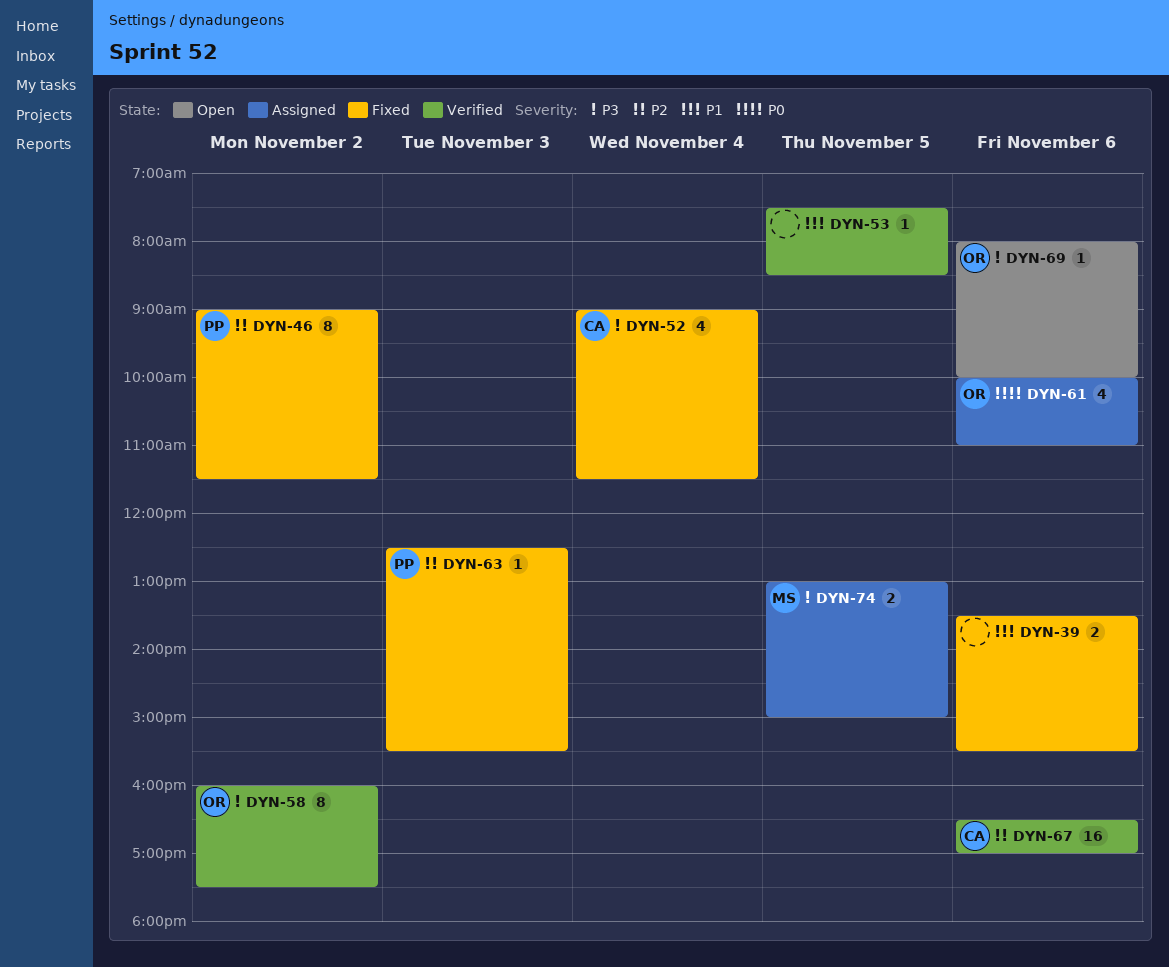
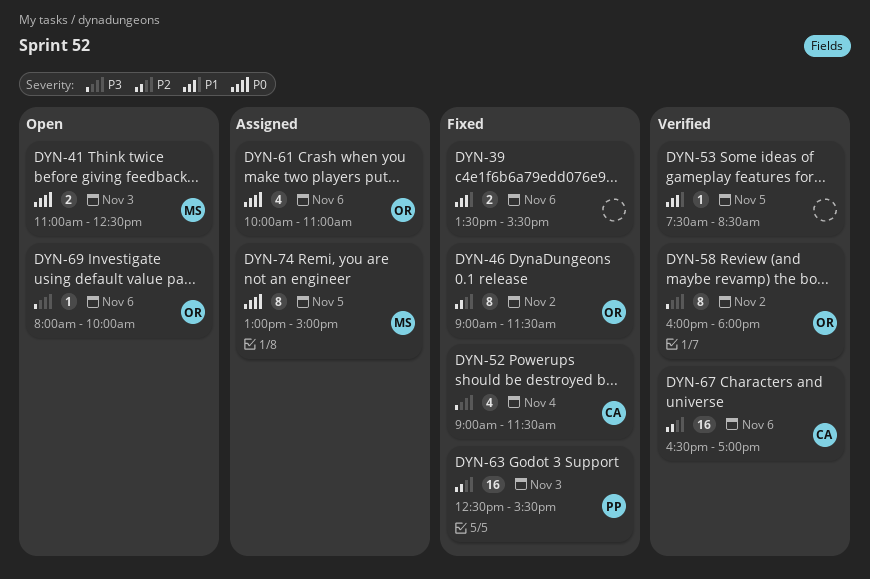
DYN-41: none -> present
DYN-46, owner: PP -> OR
DYN-58, ends: 17:30 -> 18:00
DYN-63, estimate: 1 -> 16
DYN-74, priority: P3 -> P0
DYN-74, estimate: 2 -> 8

